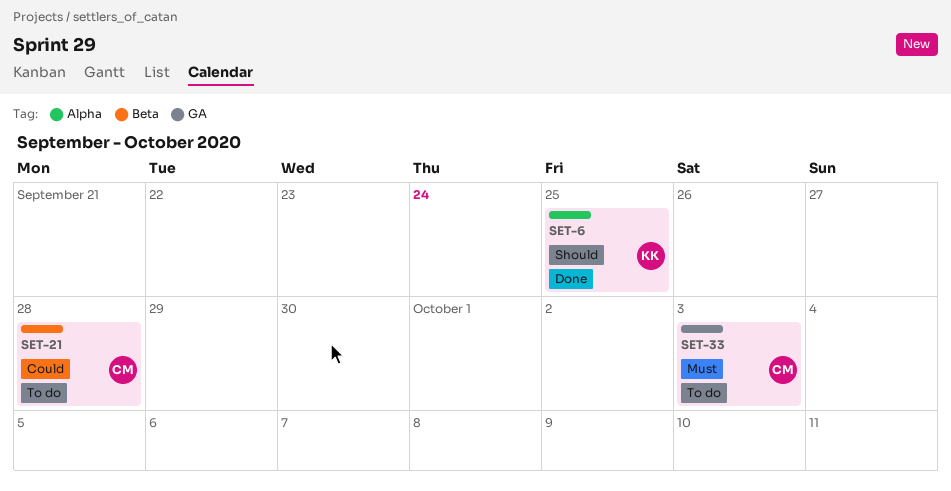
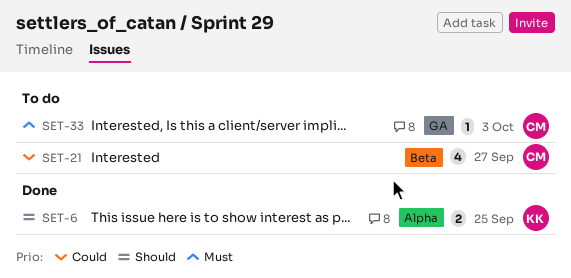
SET-21, due: Sep 28 -> Sep 27

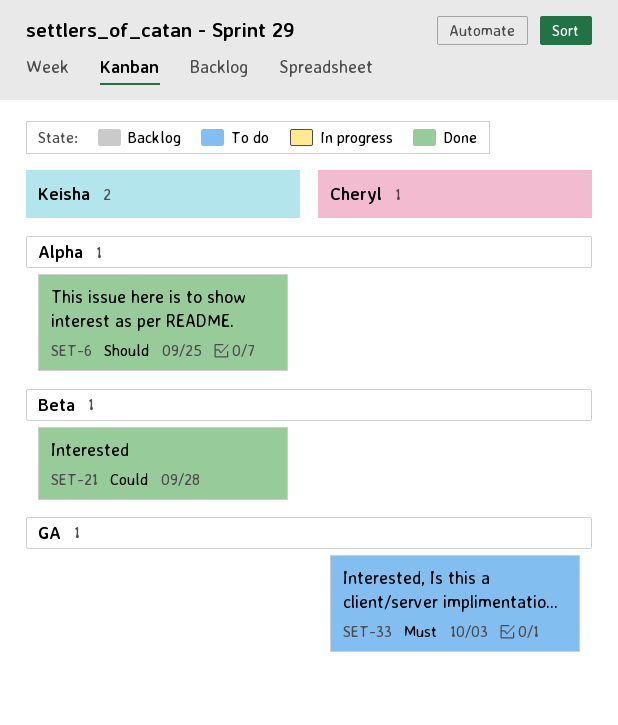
SET-21, status: To do -> Done
SET-21, owner: Cheryl -> Keisha
SET-21, due: Sep 27 -> Sep 28

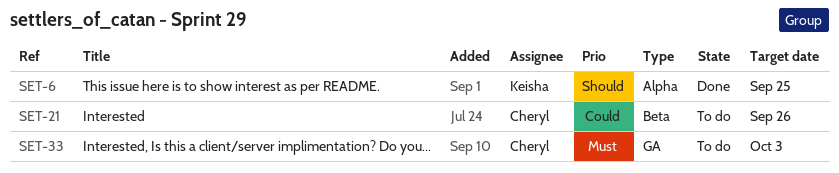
SET-21, status: Done -> To do
SET-21, owner: Keisha -> Cheryl
SET-21, due: Sep 28 -> Sep 26

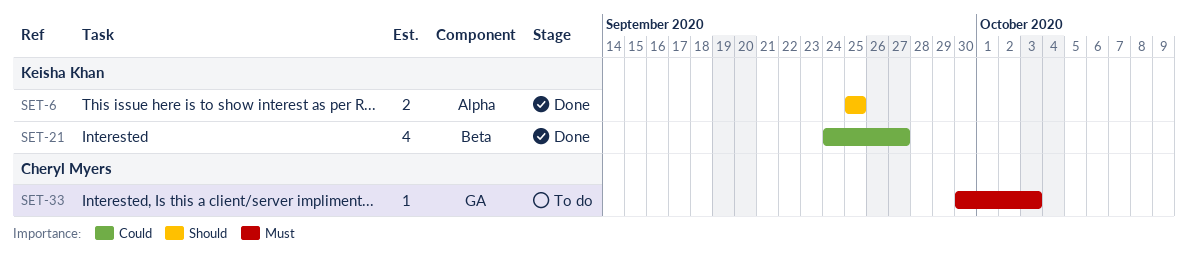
SET-21, status: To do -> Done
SET-21, owner: Cheryl Myers -> Keisha Khan
SET-21, due: Sep 26 -> Sep 27

